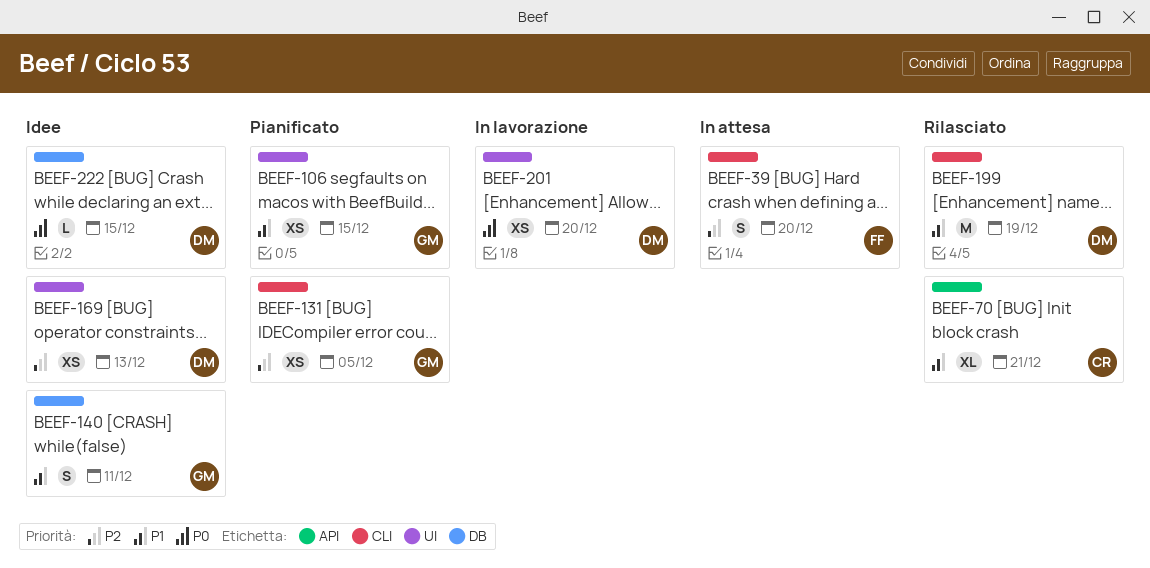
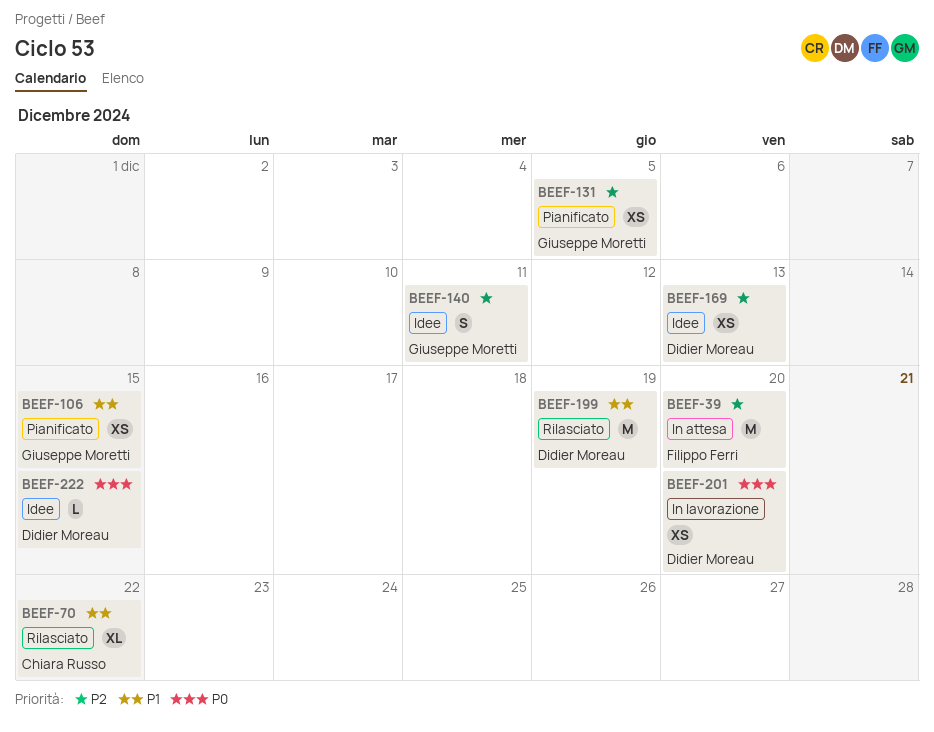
BEEF-39, estimate: S -> M
BEEF-70, due: Dec 21 -> Dec 22
BEEF-140, priority: P1 -> P2

